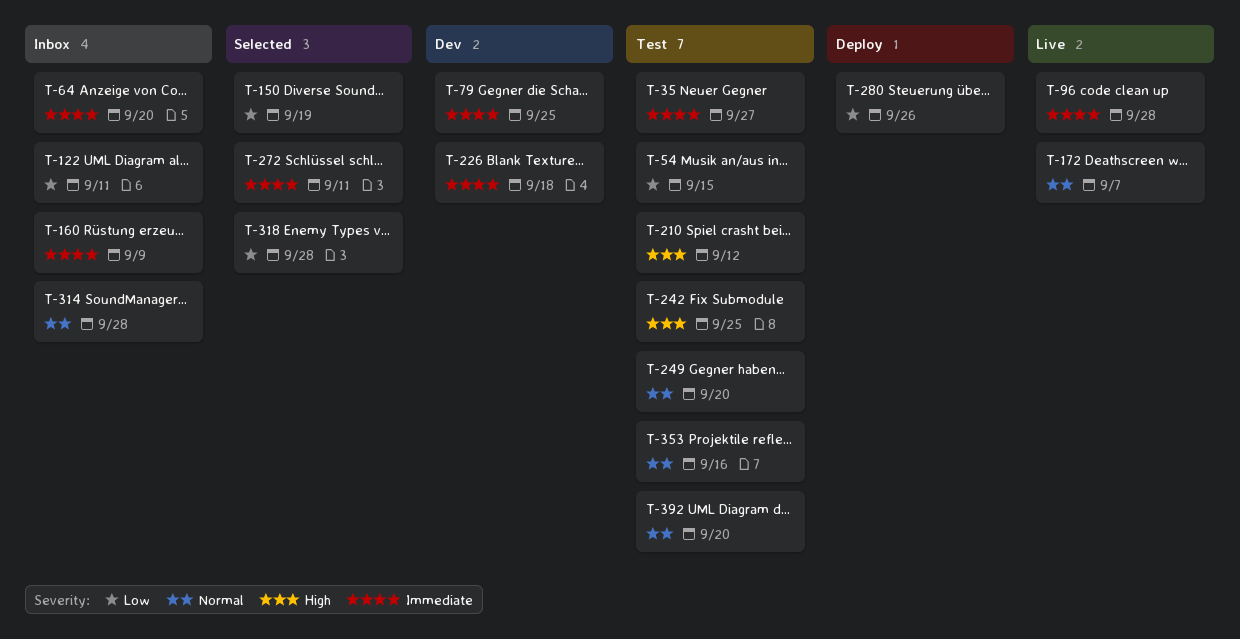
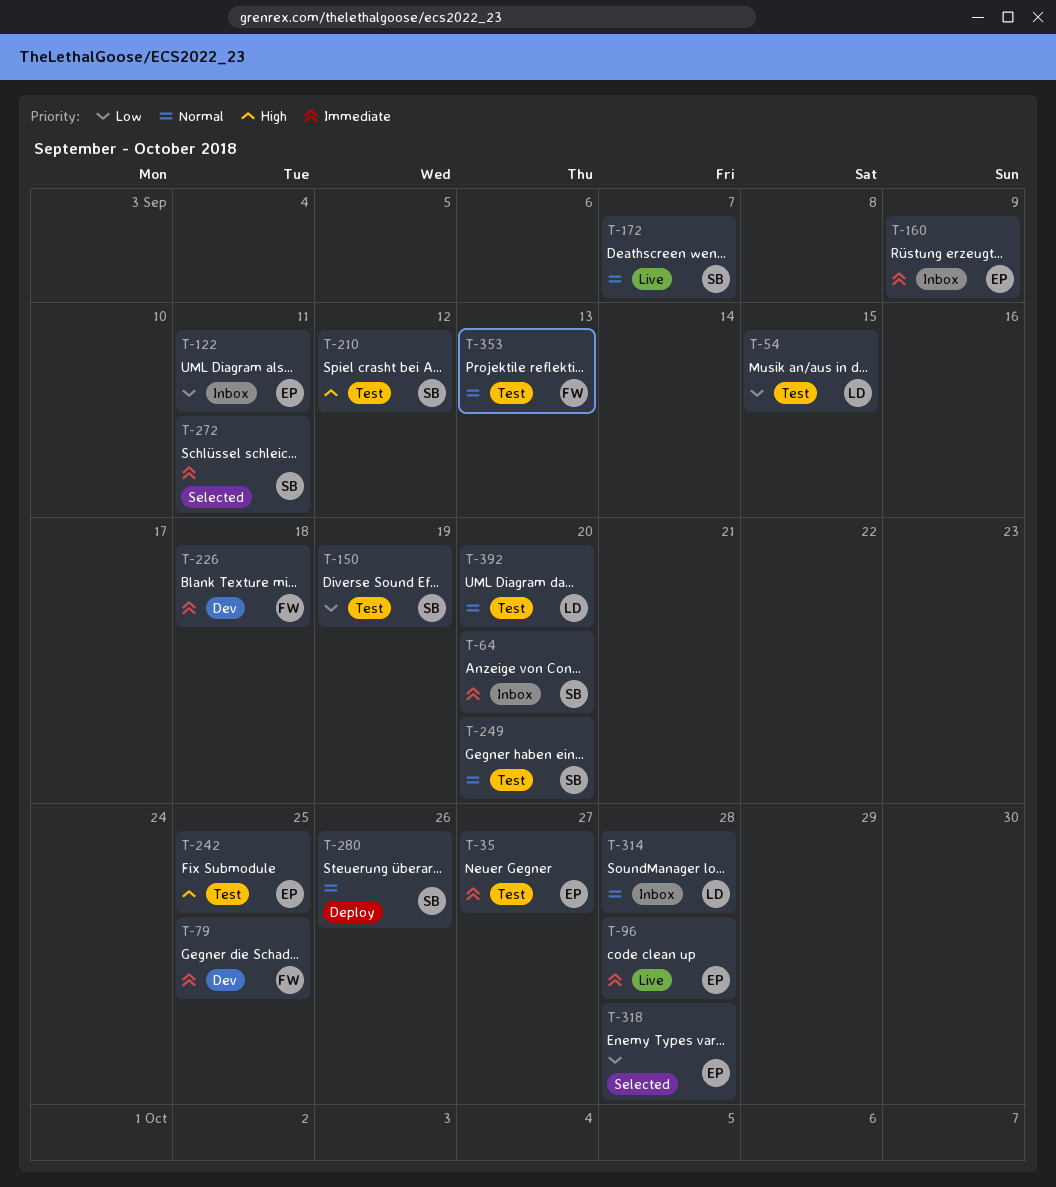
T-150, status: Selected -> Test
T-280, priority: Low -> Normal
T-353, due: Sep 16 -> Sep 13

